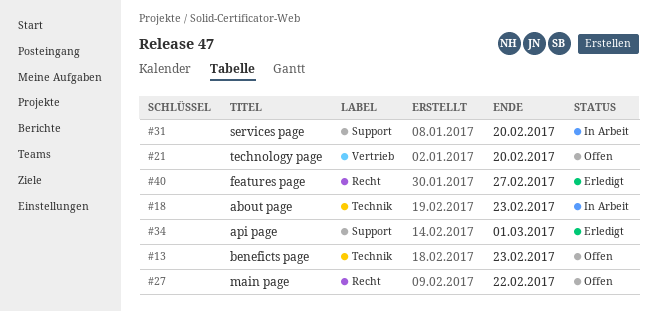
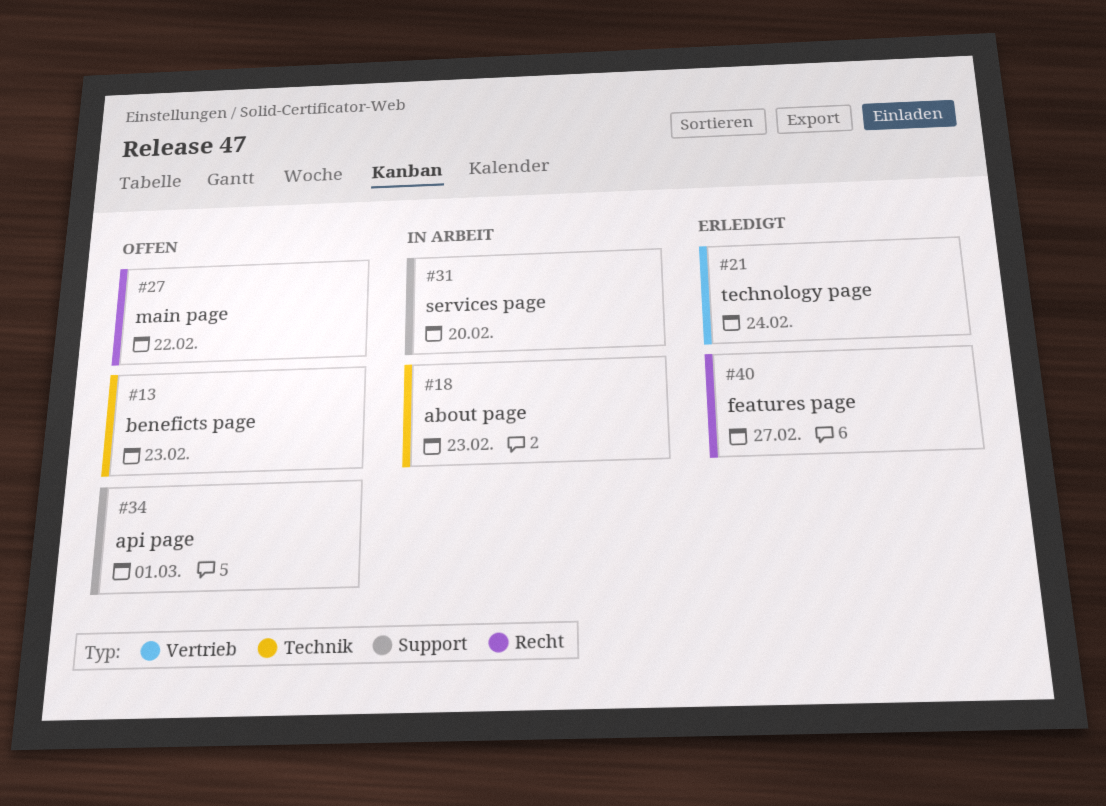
#21, status: Offen -> Erledigt
#21, due: Feb 20 -> Feb 24
#34, status: Erledigt -> Offen

